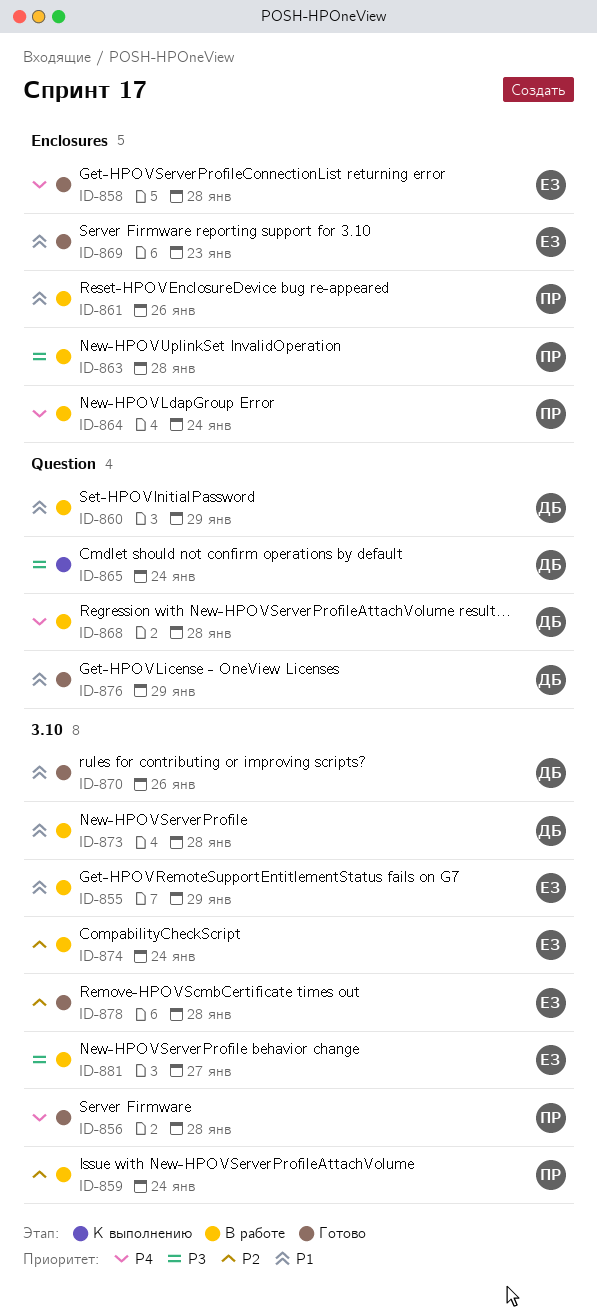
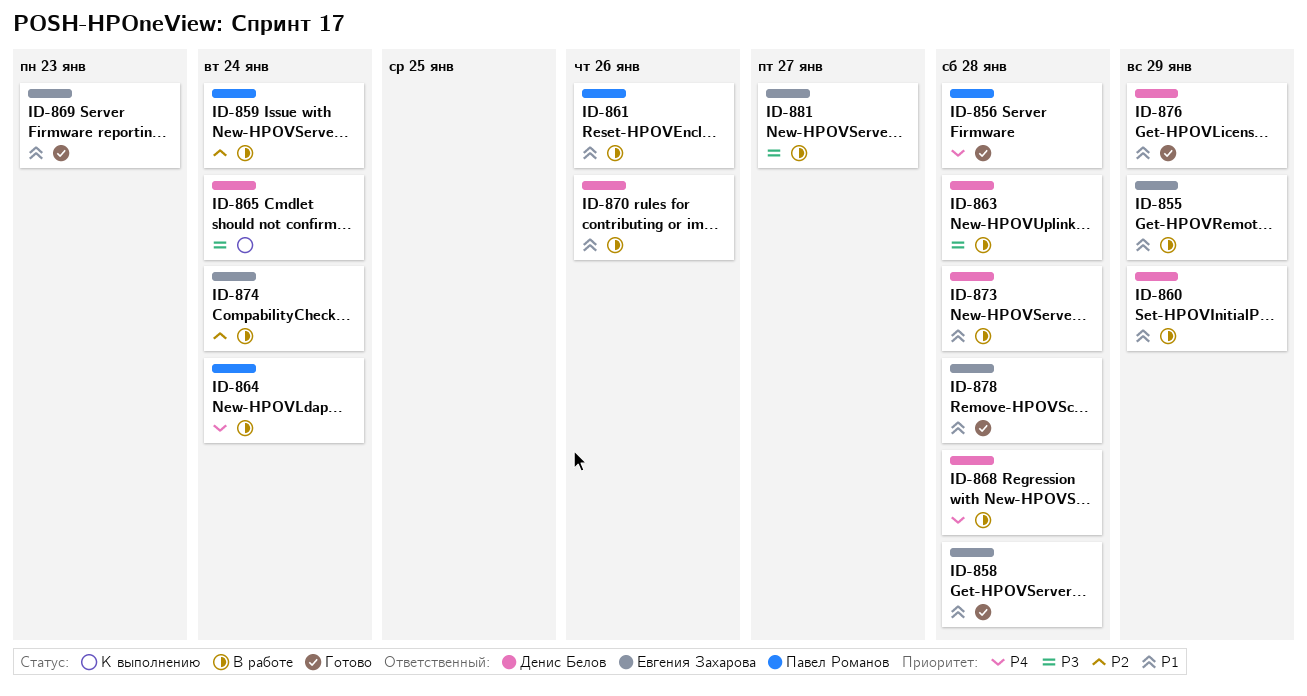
ID-858, priority: P4 -> P1
ID-863, owner: Павел Романов -> Денис Белов
ID-870, status: Готово -> В работе
ID-878, priority: P2 -> P1

